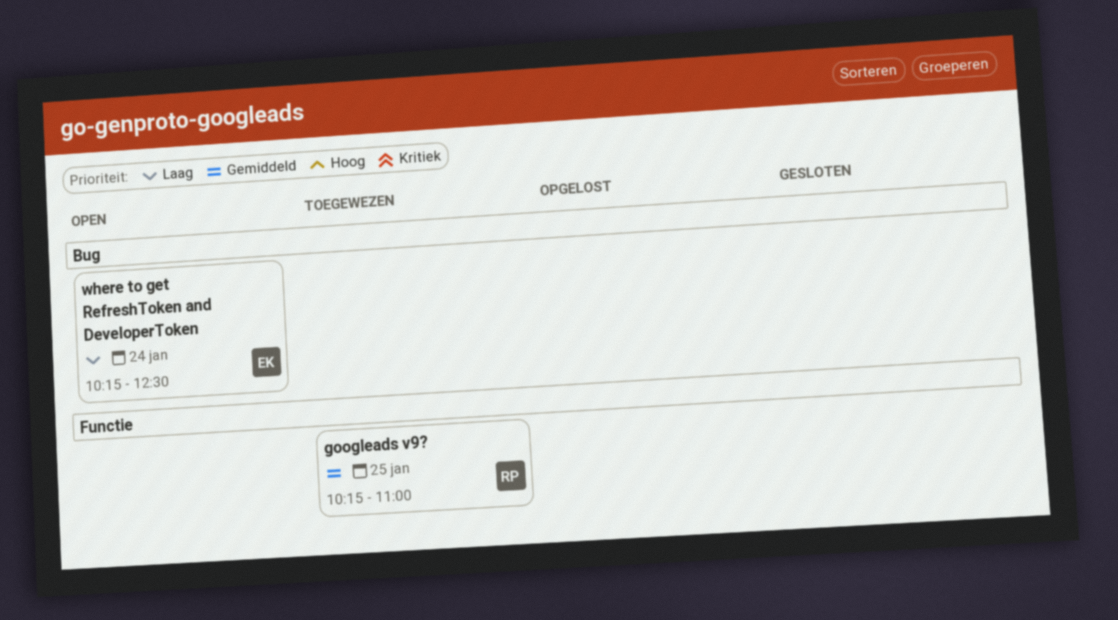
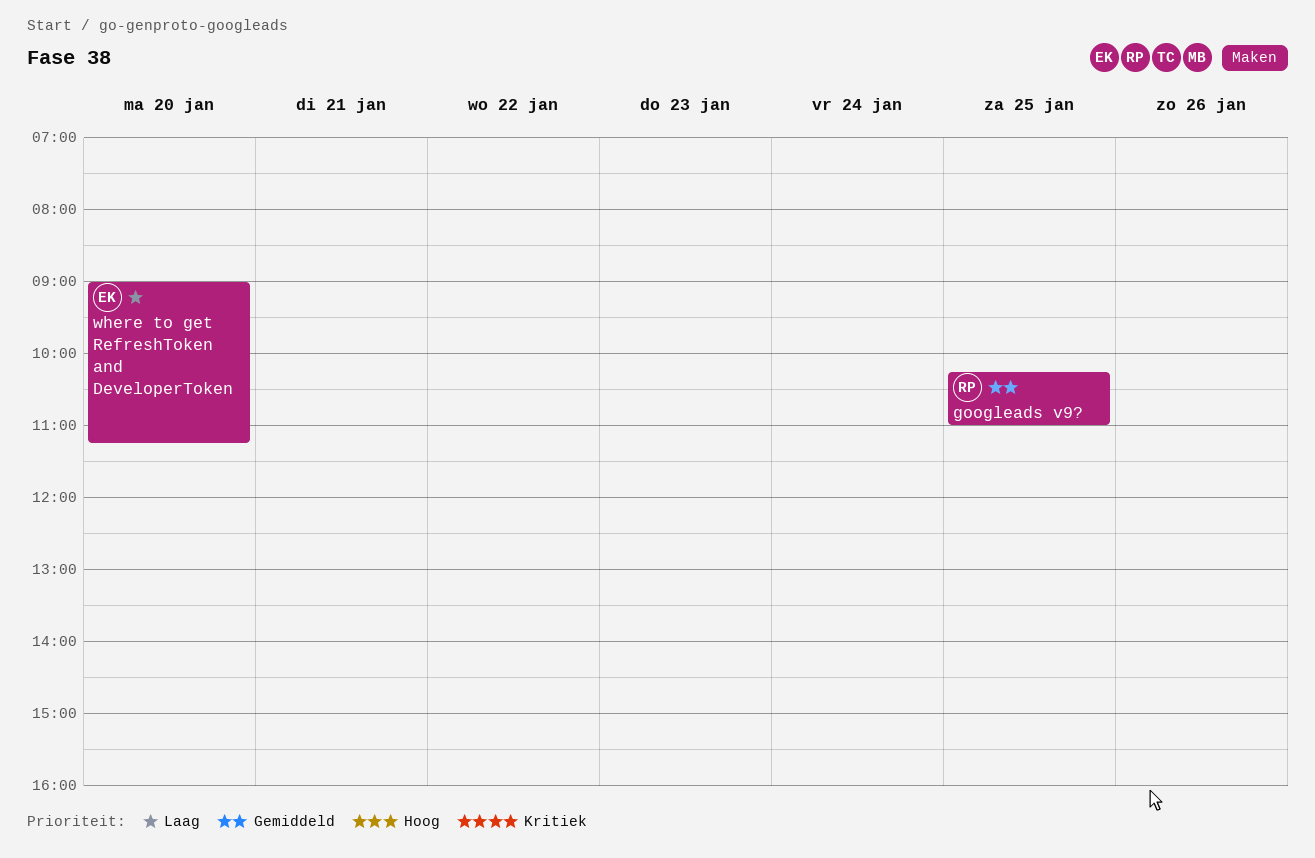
where to get RefreshToken and DeveloperToken, day: Jan 24 -> Jan 20
where to get RefreshToken and DeveloperToken, begins: 10:15 -> 09:00
where to get RefreshToken and DeveloperToken, ends: 12:30 -> 11:15

